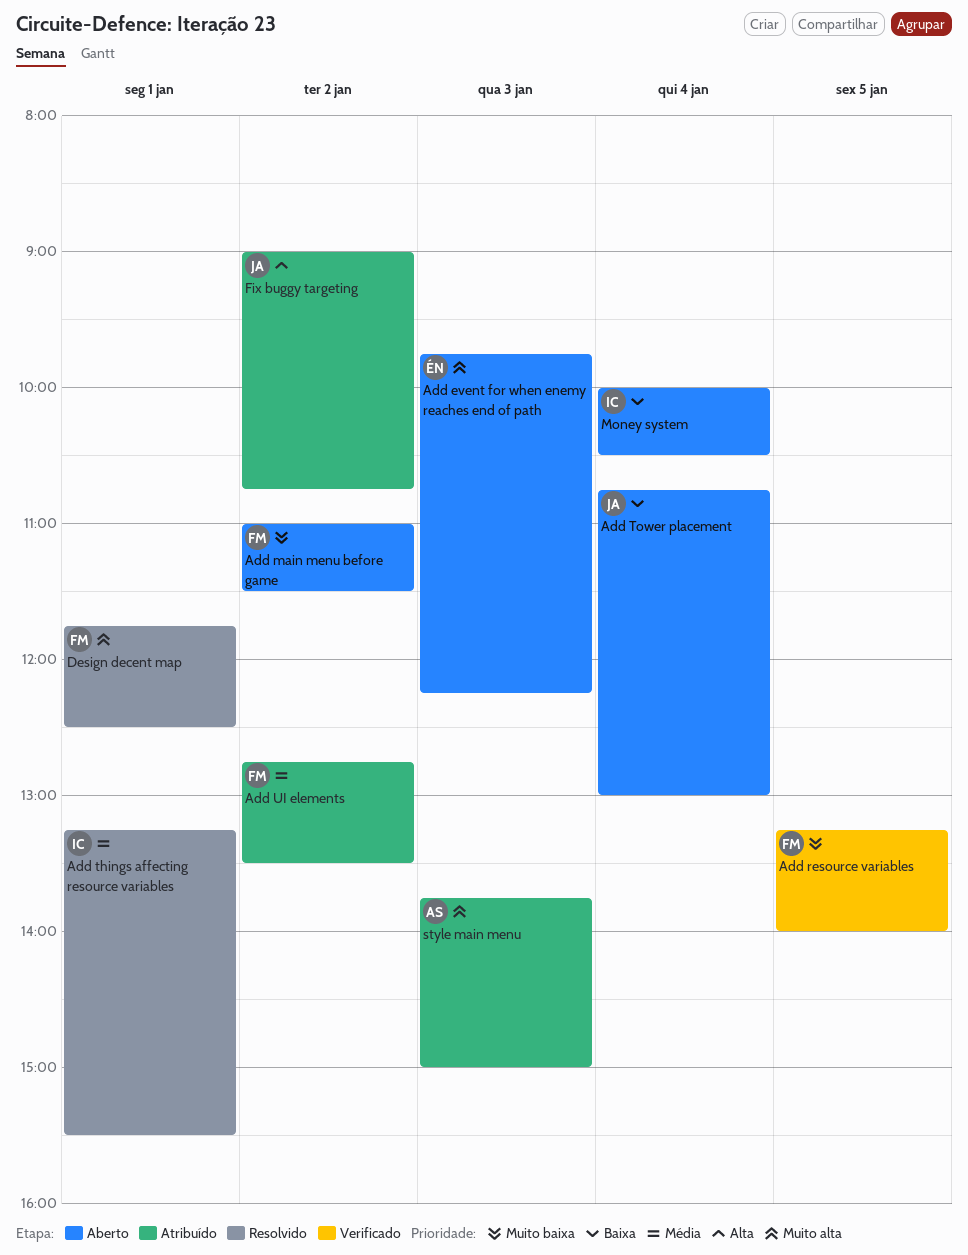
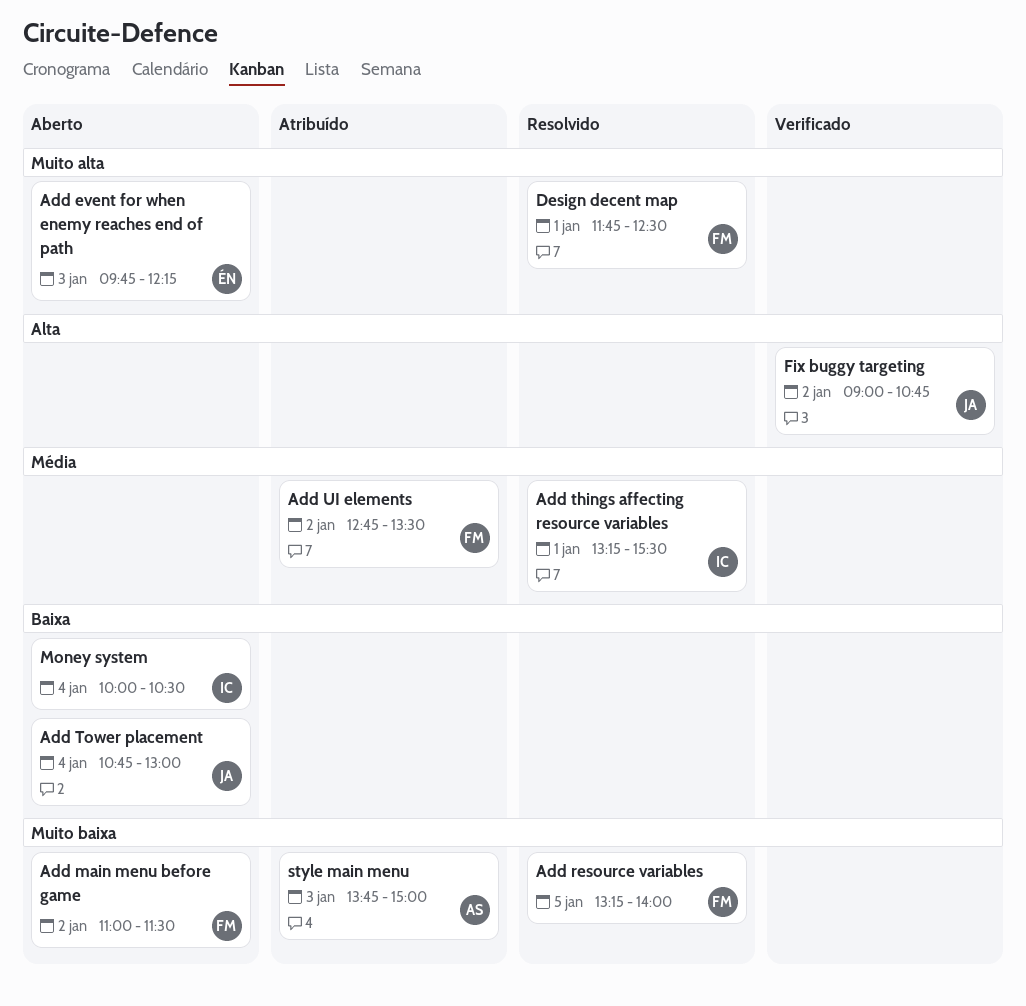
Add resource variables, status: Verificado -> Resolvido
Fix buggy targeting, status: Atribuído -> Verificado
style main menu, priority: Muito alta -> Muito baixa

